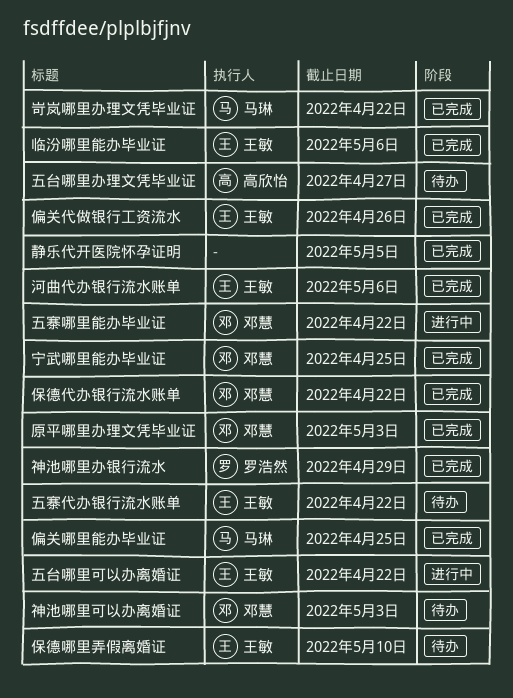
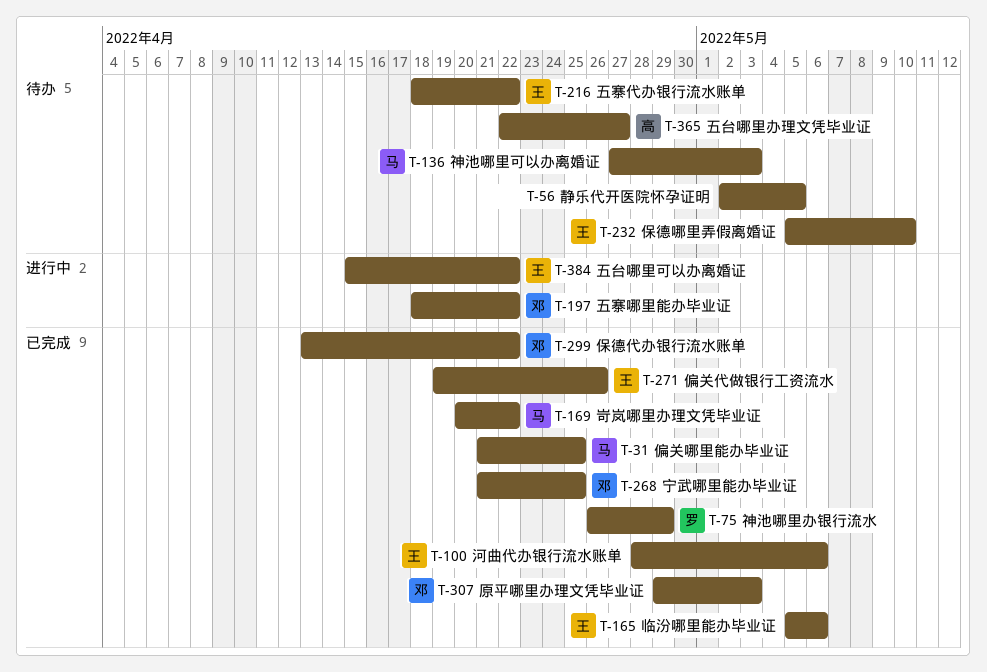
神池哪里可以办离婚证, owner: 邓慧 -> 马琳
静乐代开医院怀孕证明, status: 已完成 -> 待办

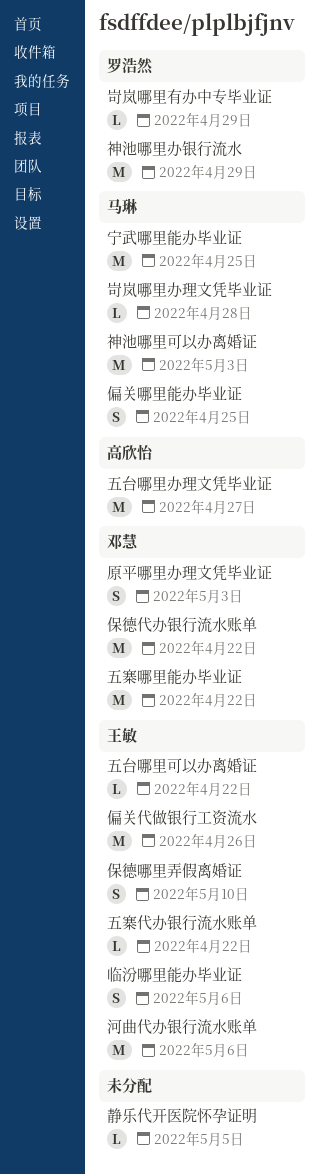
宁武哪里能办毕业证, owner: 邓慧 -> 马琳
岢岚哪里办理文凭毕业证, due: Apr 22 -> Apr 28
岢岚哪里有办中专毕业证: none -> present

